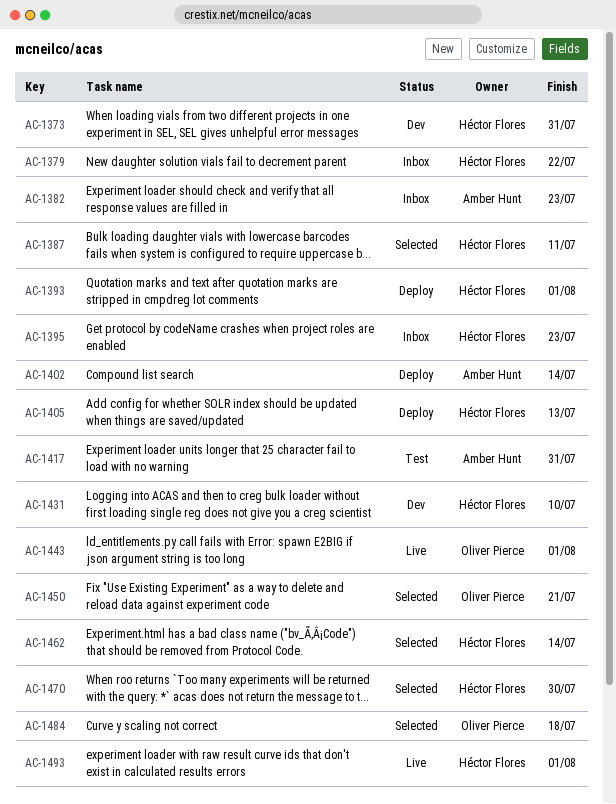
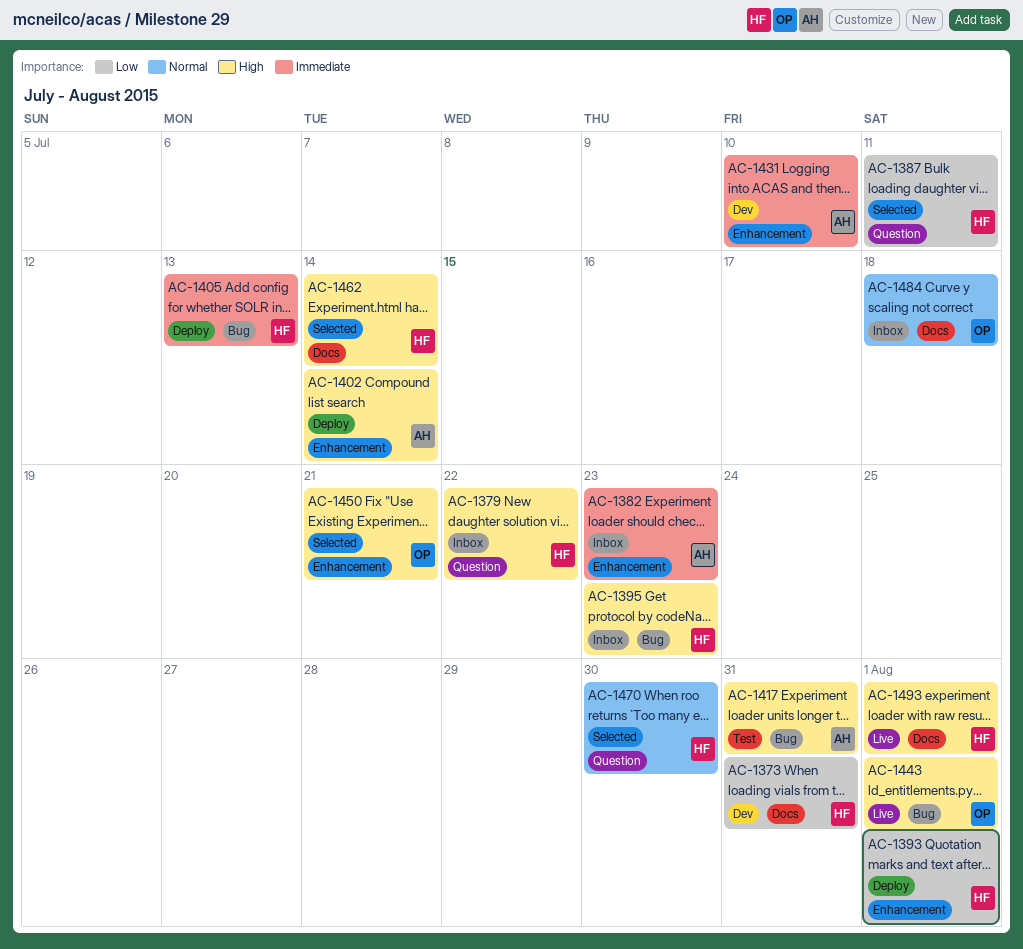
AC-1431, owner: Héctor Flores -> Amber Hunt
AC-1484, status: Selected -> Inbox

